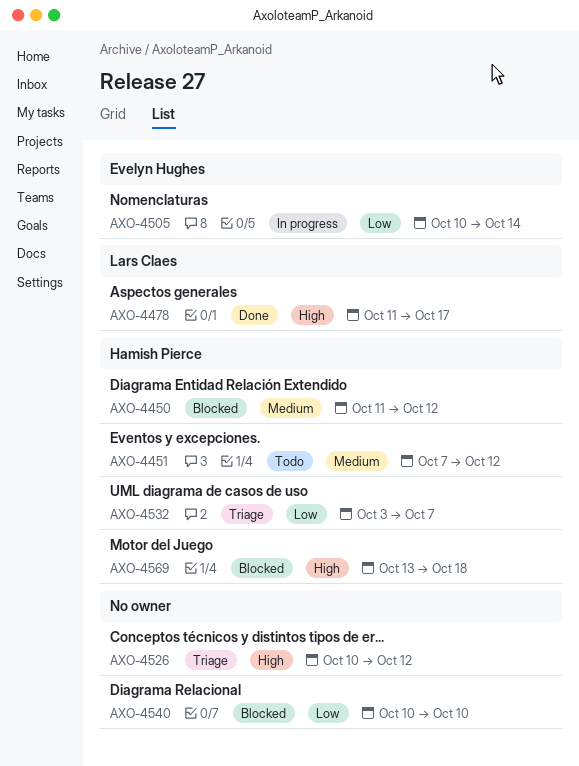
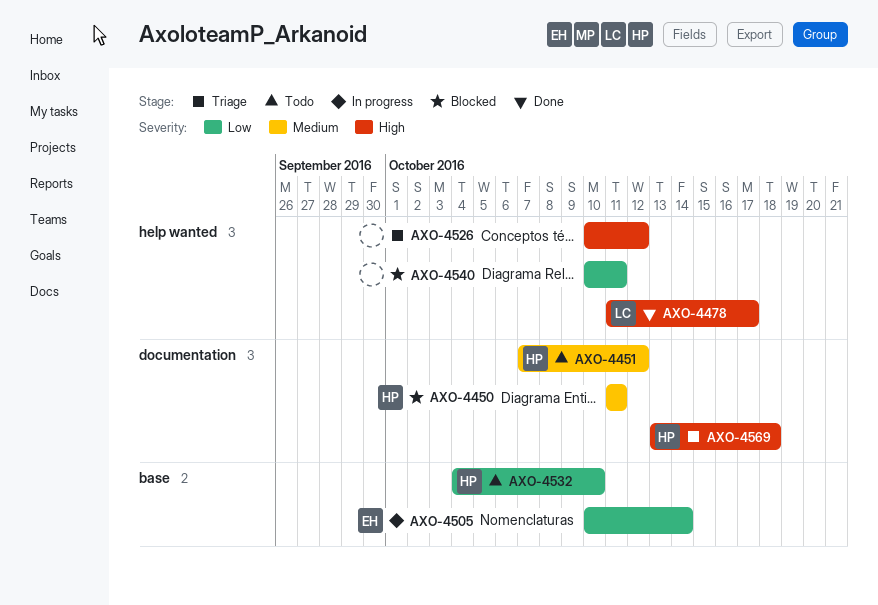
AXO-4450, due: Oct 12 -> Oct 11
AXO-4532, status: Triage -> Todo
AXO-4532, start: Oct 3 -> Oct 4
AXO-4532, due: Oct 7 -> Oct 10
AXO-4540, due: Oct 10 -> Oct 11
AXO-4569, status: Blocked -> Triage

